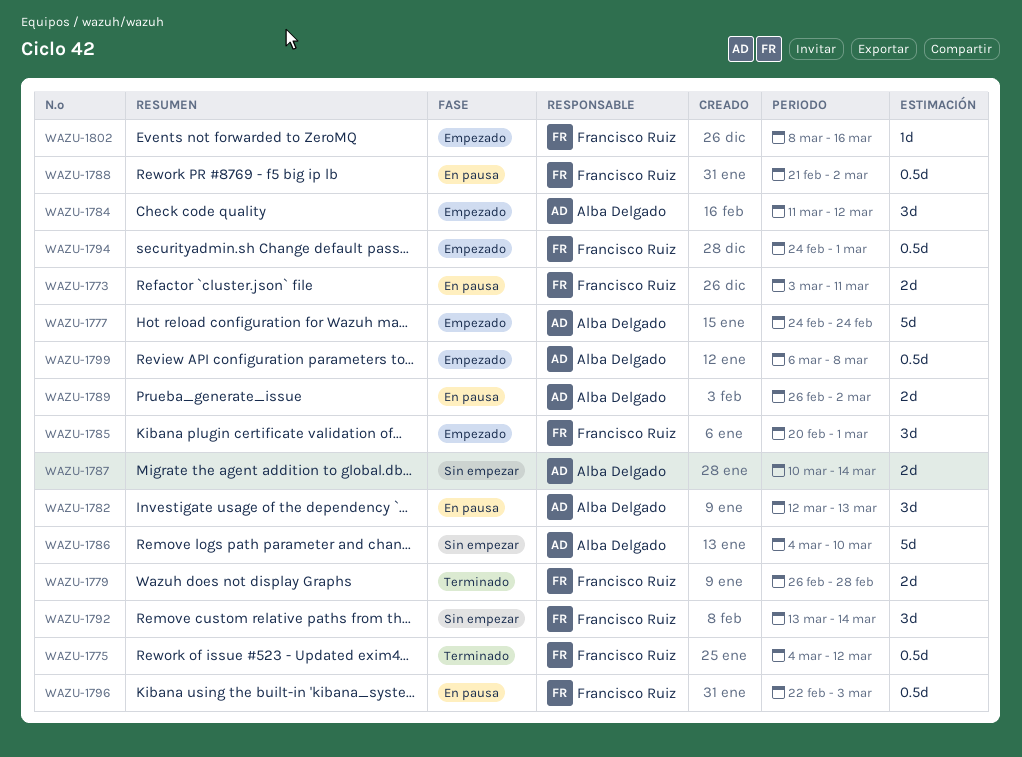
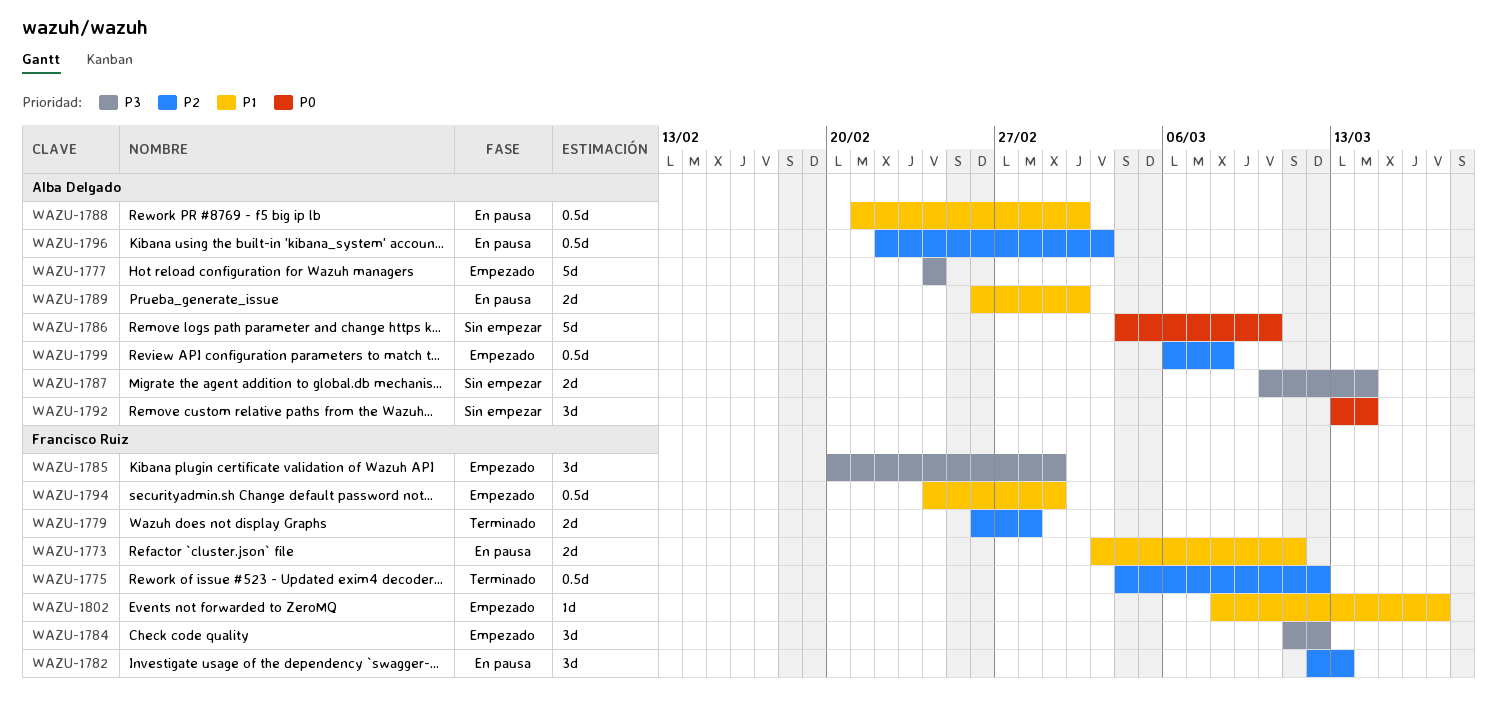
WAZU-1782, owner: Alba Delgado -> Francisco Ruiz
WAZU-1784, owner: Alba Delgado -> Francisco Ruiz
WAZU-1788, owner: Francisco Ruiz -> Alba Delgado
WAZU-1792, owner: Francisco Ruiz -> Alba Delgado
WAZU-1796, owner: Francisco Ruiz -> Alba Delgado
WAZU-1802, due: Mar 16 -> Mar 17

